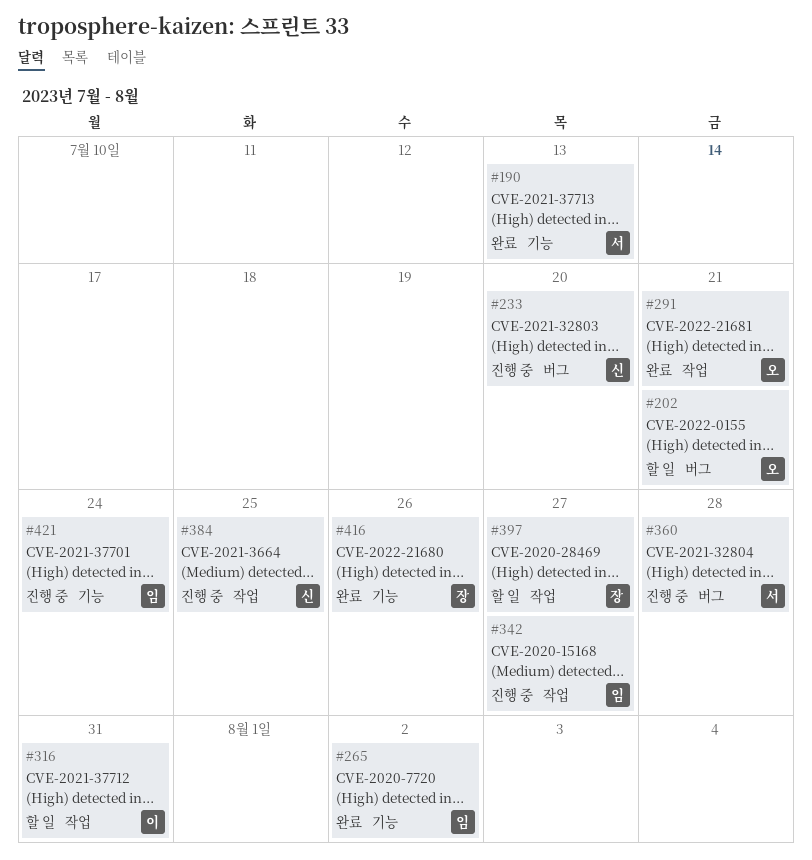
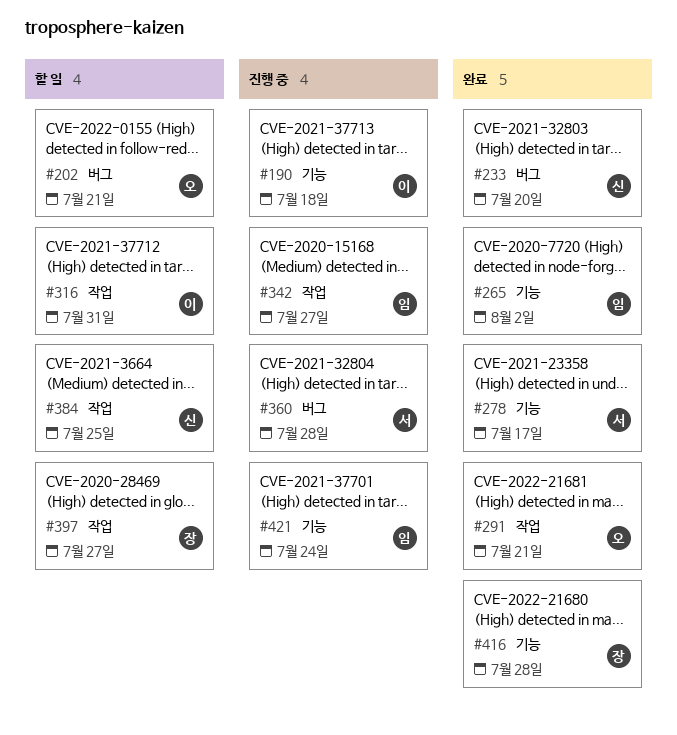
#190, status: 완료 -> 진행 중
#190, owner: 서 -> 이
#190, due: Jul 13 -> Jul 18
#233, status: 진행 중 -> 완료
#278: none -> present
#384, status: 진행 중 -> 할 일
#416, due: Jul 26 -> Jul 28

